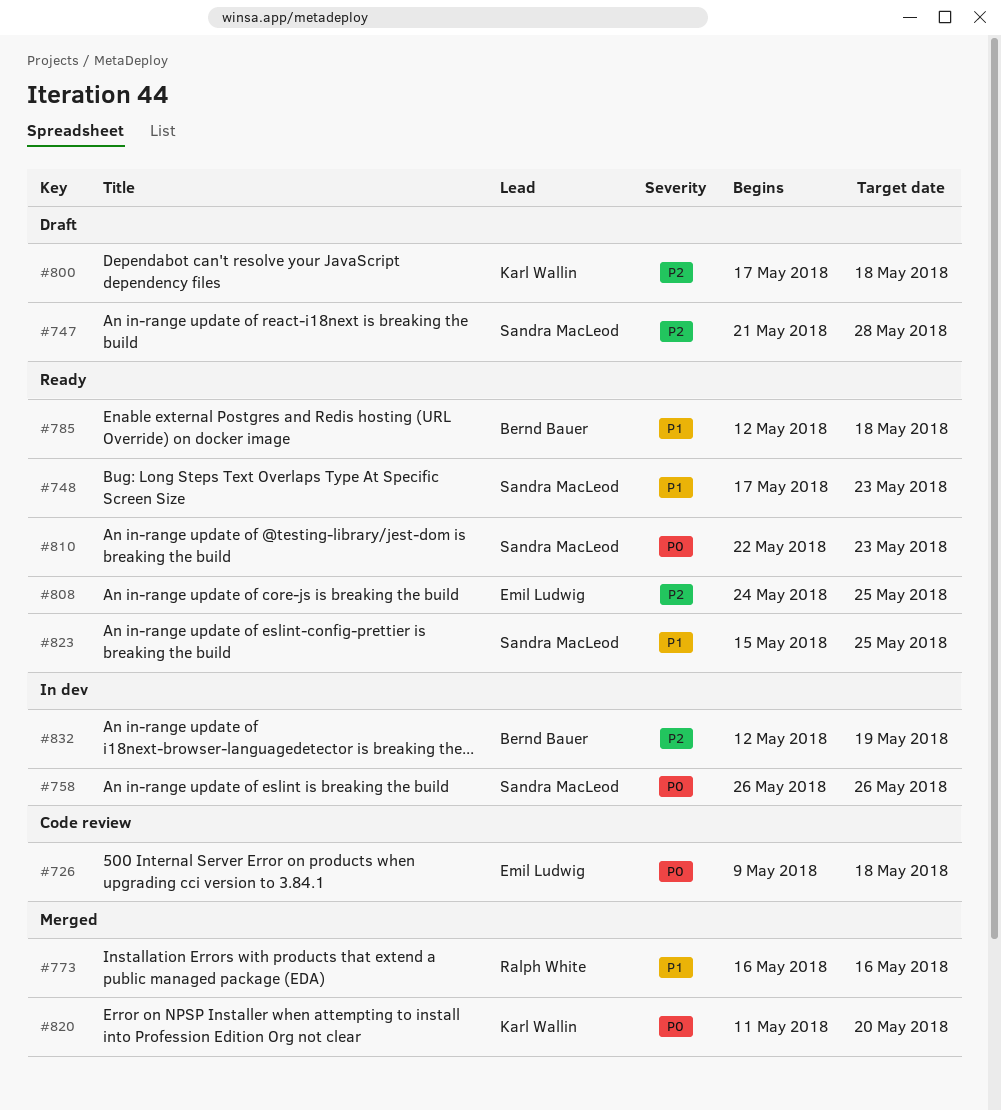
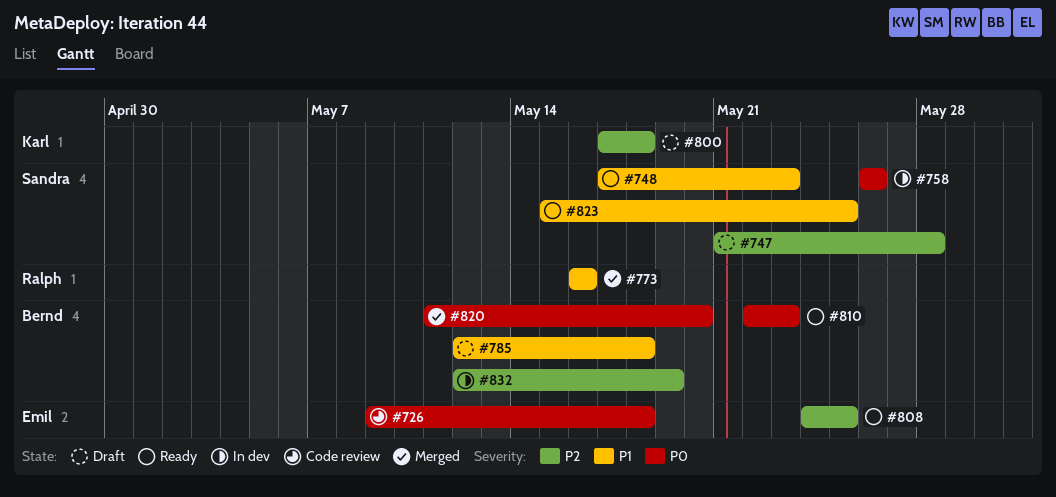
#785, status: Ready -> Draft
#810, owner: Sandra MacLeod -> Bernd Bauer
#820, owner: Karl Wallin -> Bernd Bauer

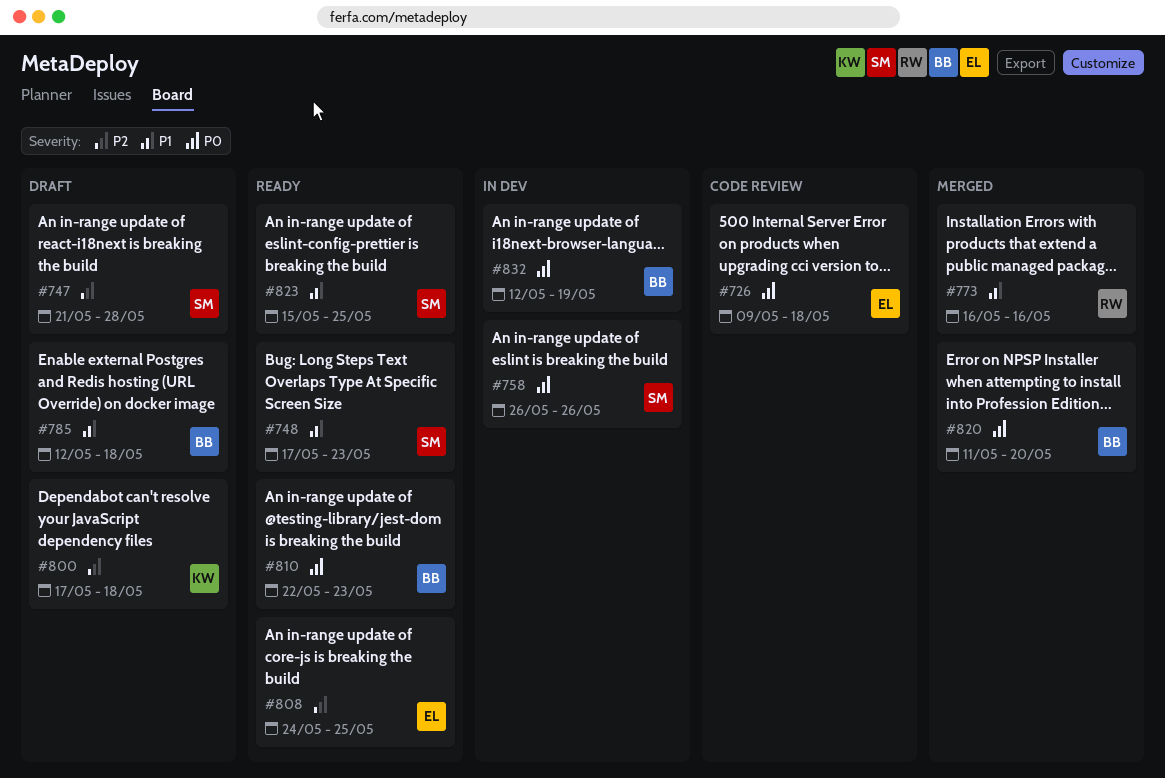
#832, priority: P2 -> P0

